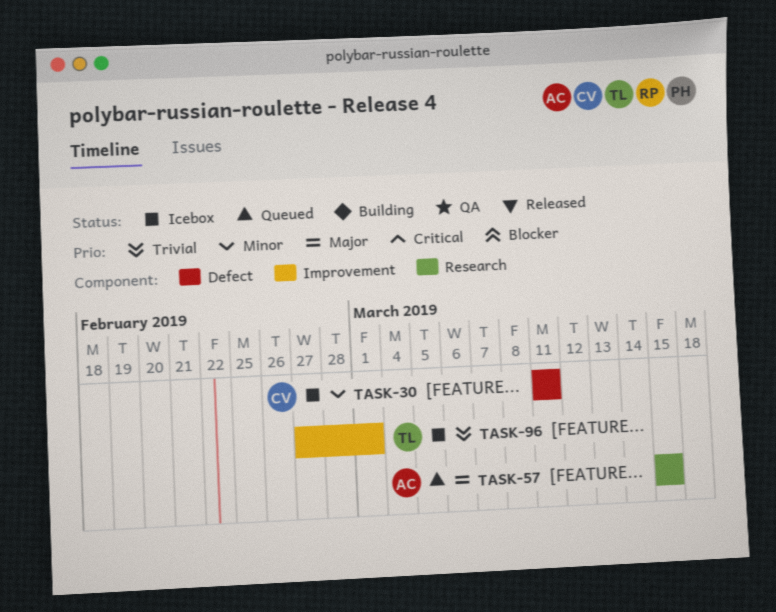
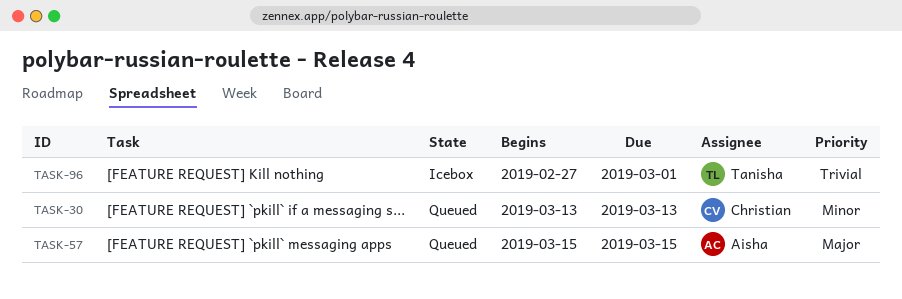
TASK-30, status: Icebox -> Queued
TASK-30, start: Mar 11 -> Mar 13
TASK-30, due: Mar 11 -> Mar 13

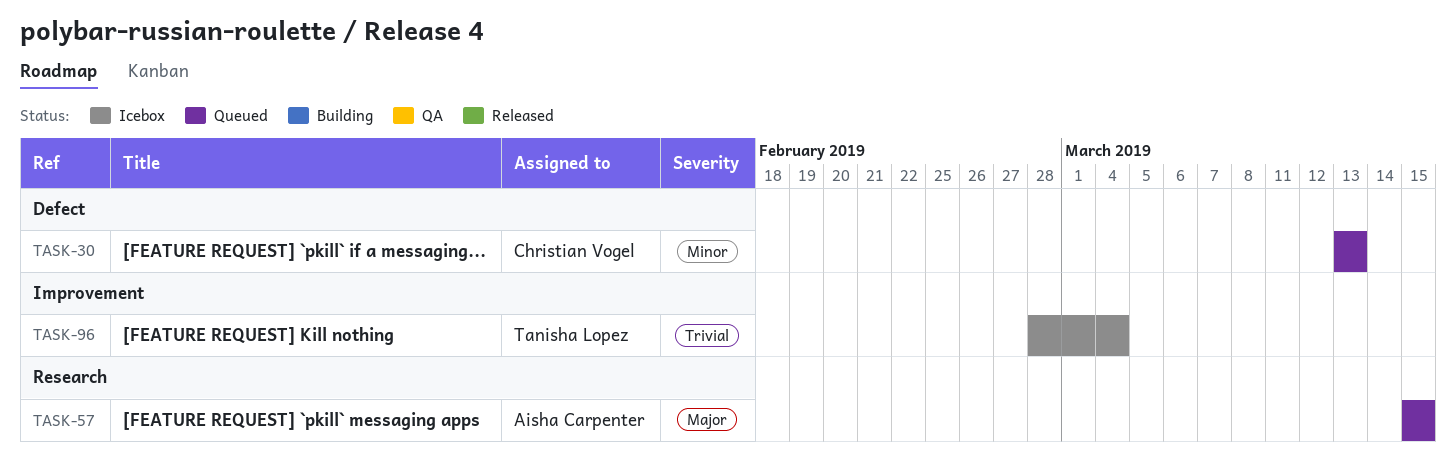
TASK-96, start: Feb 27 -> Feb 28
TASK-96, due: Mar 1 -> Mar 4

